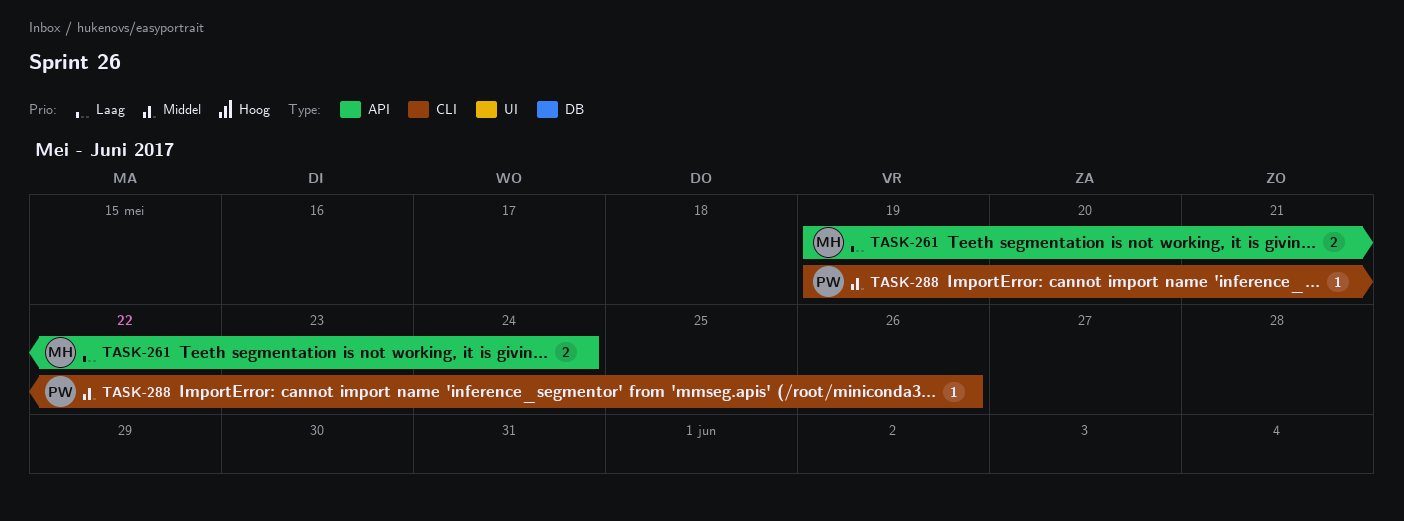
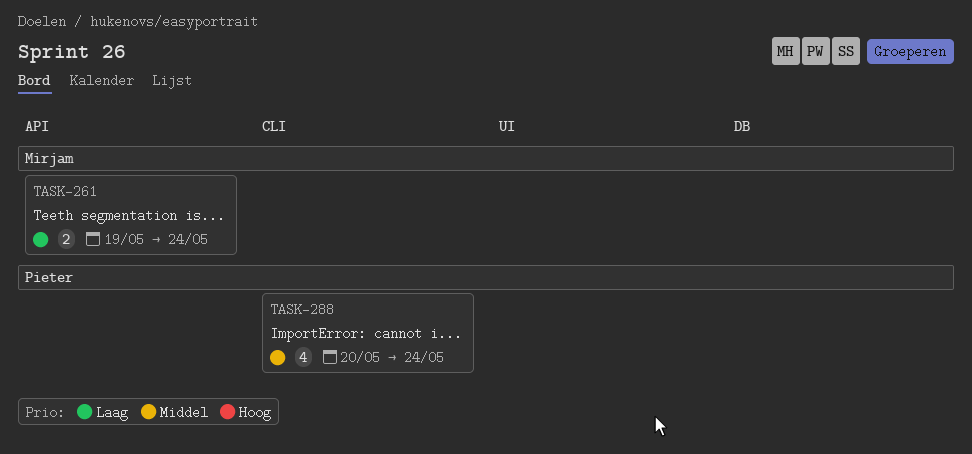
TASK-288, estimate: 1 -> 4
TASK-288, start: May 19 -> May 20
TASK-288, due: May 26 -> May 24

